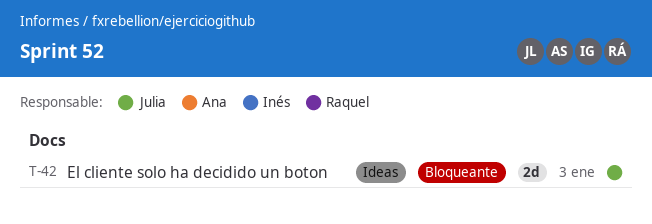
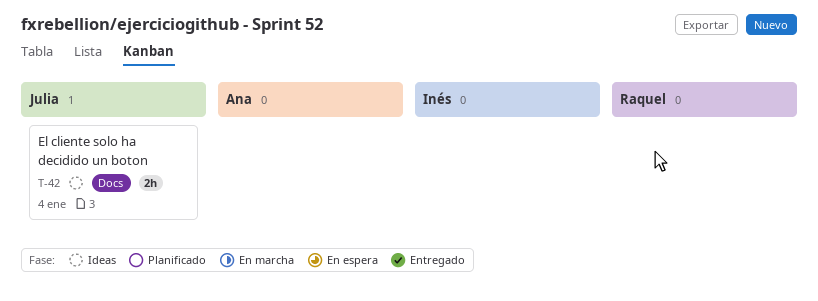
T-42, estimate: 2d -> 2h
T-42, due: Jan 3 -> Jan 4

